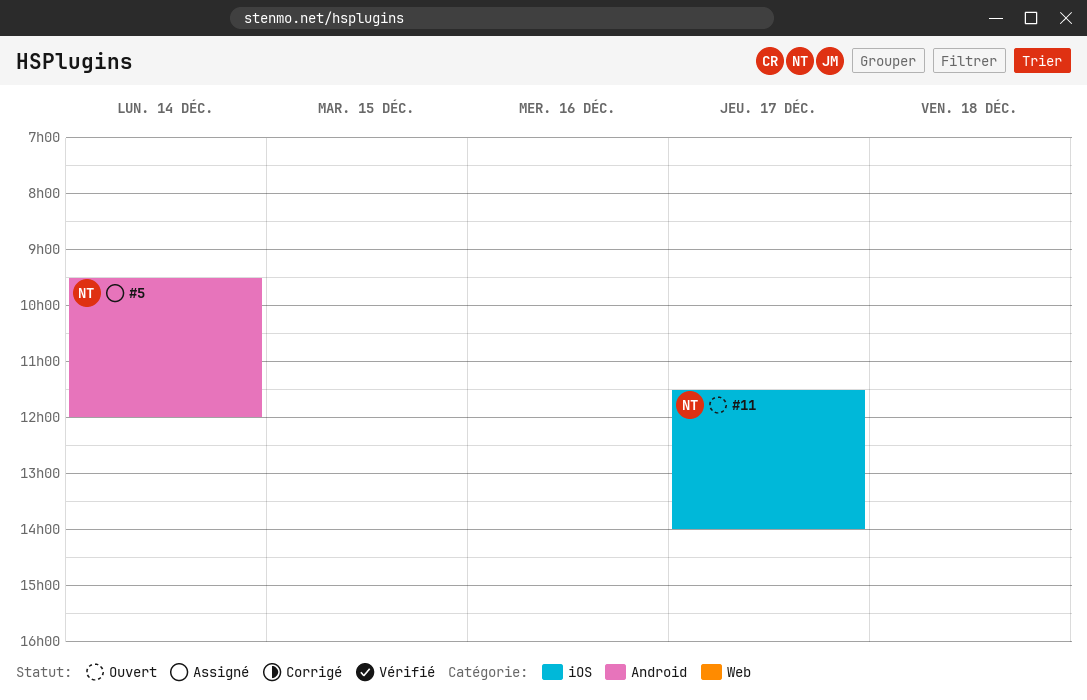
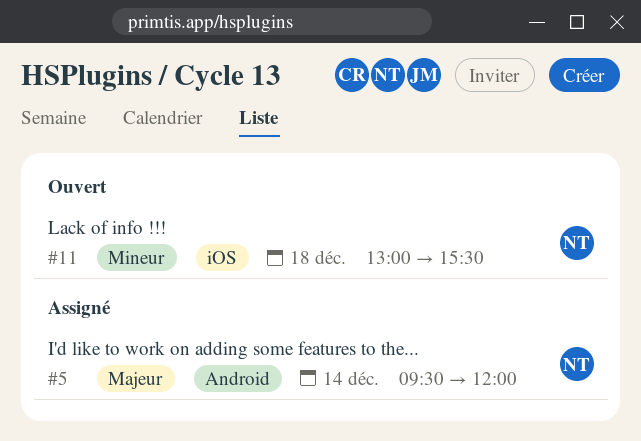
#11, day: Dec 17 -> Dec 18
#11, begins: 11:30 -> 13:00
#11, ends: 14:00 -> 15:30

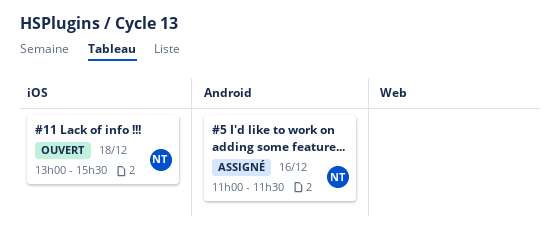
#5, day: Dec 14 -> Dec 16
#5, begins: 09:30 -> 11:00
#5, ends: 12:00 -> 11:30

